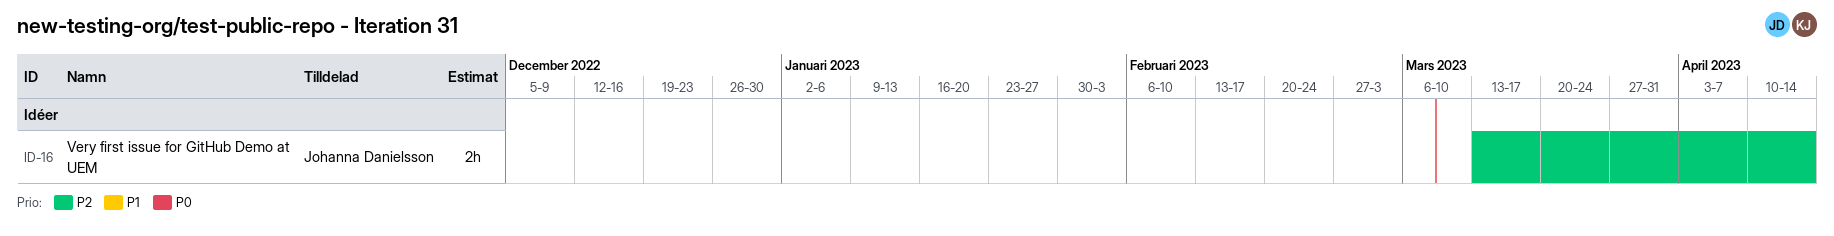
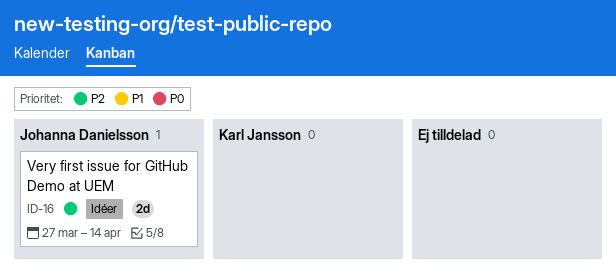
ID-16, estimate: 2h -> 2d
ID-16, start: Mar 13 -> Mar 27

